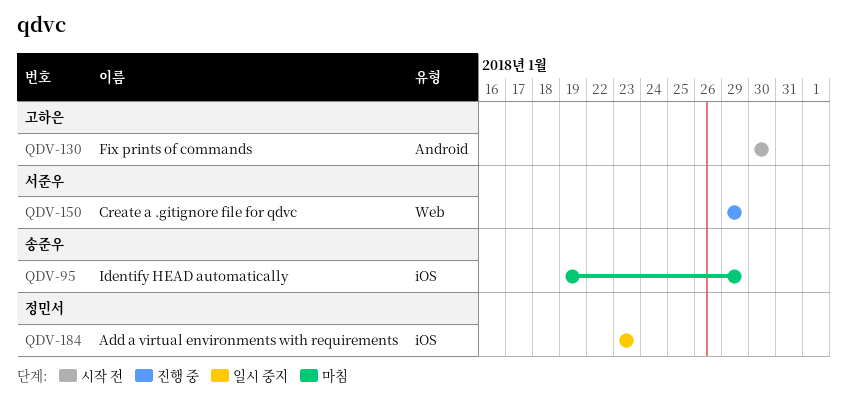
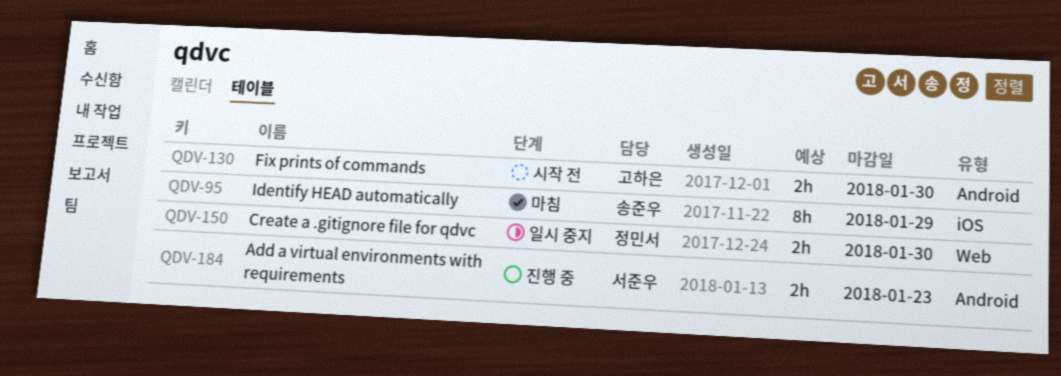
QDV-150, status: 진행 중 -> 일시 중지
QDV-150, owner: 서준우 -> 정민서
QDV-150, due: Jan 29 -> Jan 30
QDV-184, status: 일시 중지 -> 진행 중
QDV-184, owner: 정민서 -> 서준우
QDV-184, label: iOS -> Android

